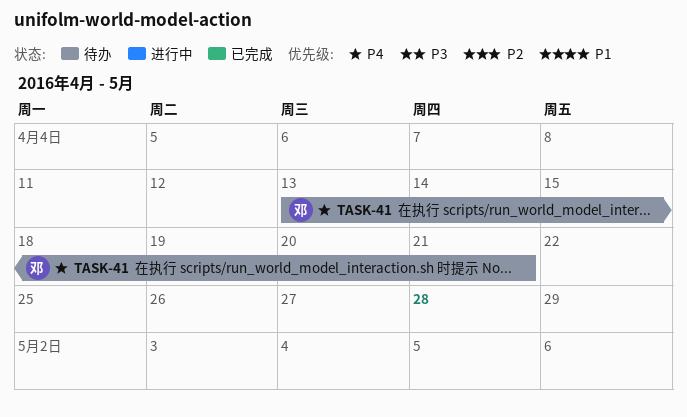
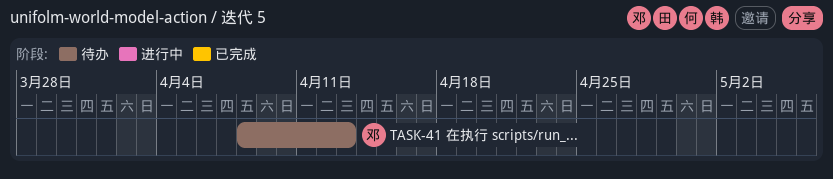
TASK-41, start: Apr 13 -> Apr 8
TASK-41, due: Apr 21 -> Apr 13

